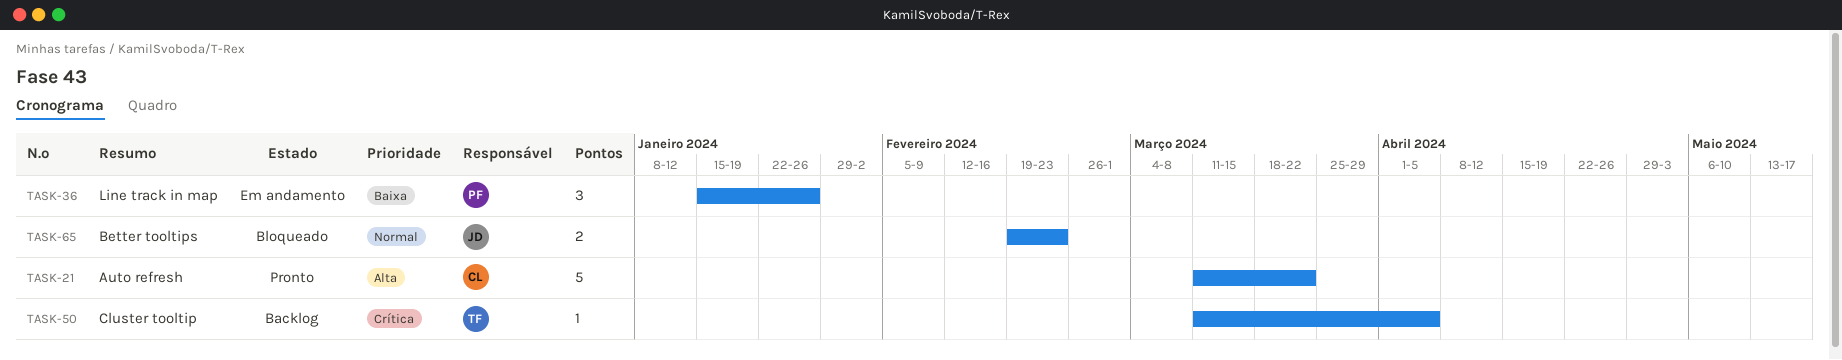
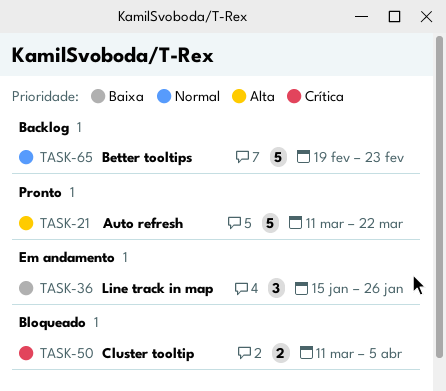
TASK-50, status: Backlog -> Bloqueado
TASK-50, estimate: 1 -> 2
TASK-65, status: Bloqueado -> Backlog
TASK-65, estimate: 2 -> 5

